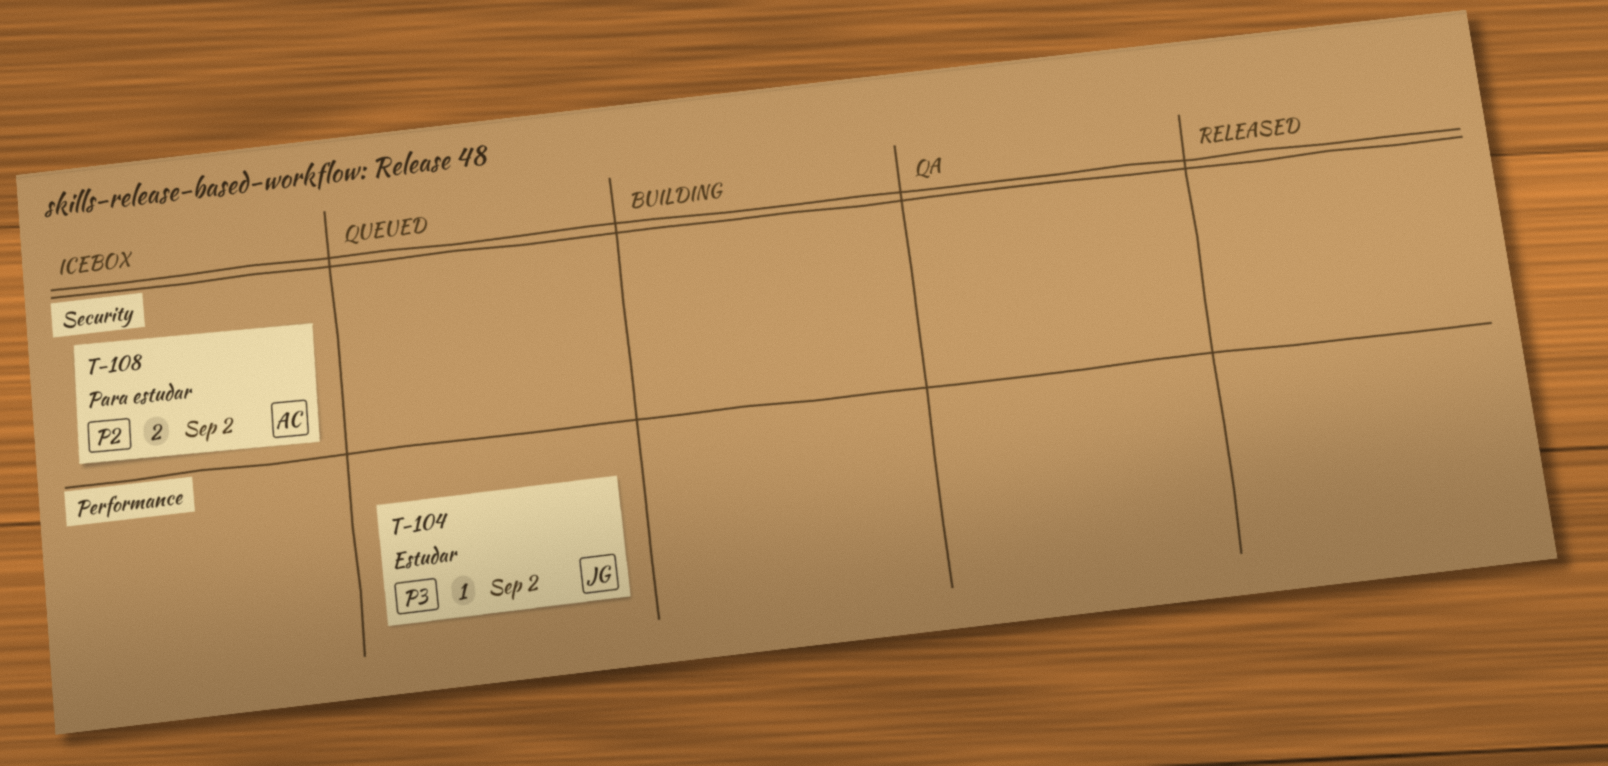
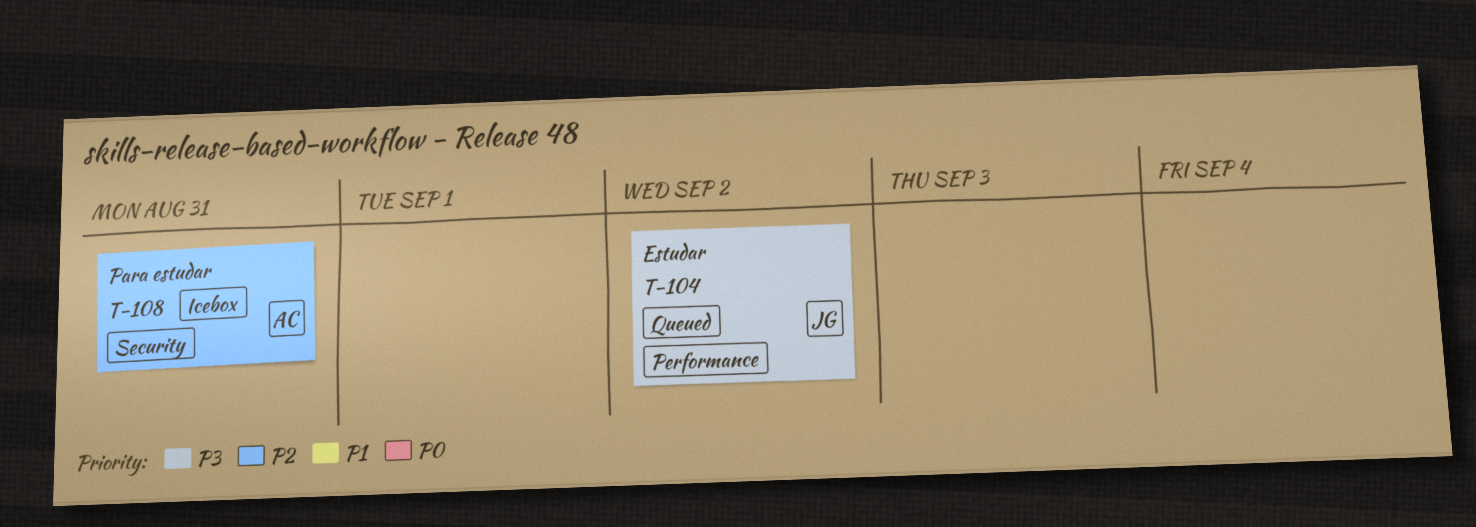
T-108, due: Sep 2 -> Aug 31

